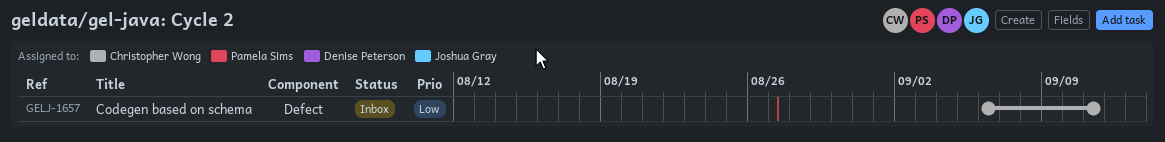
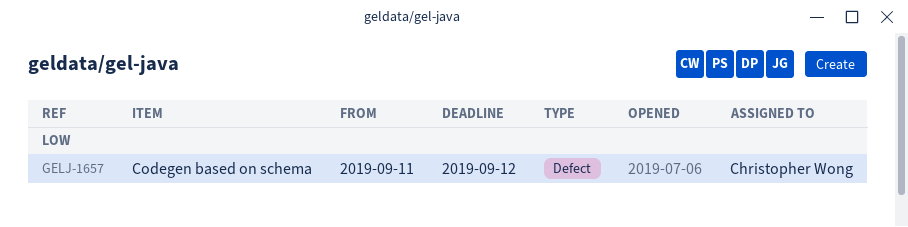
GELJ-1657, start: Sep 6 -> Sep 11
GELJ-1657, due: Sep 11 -> Sep 12

